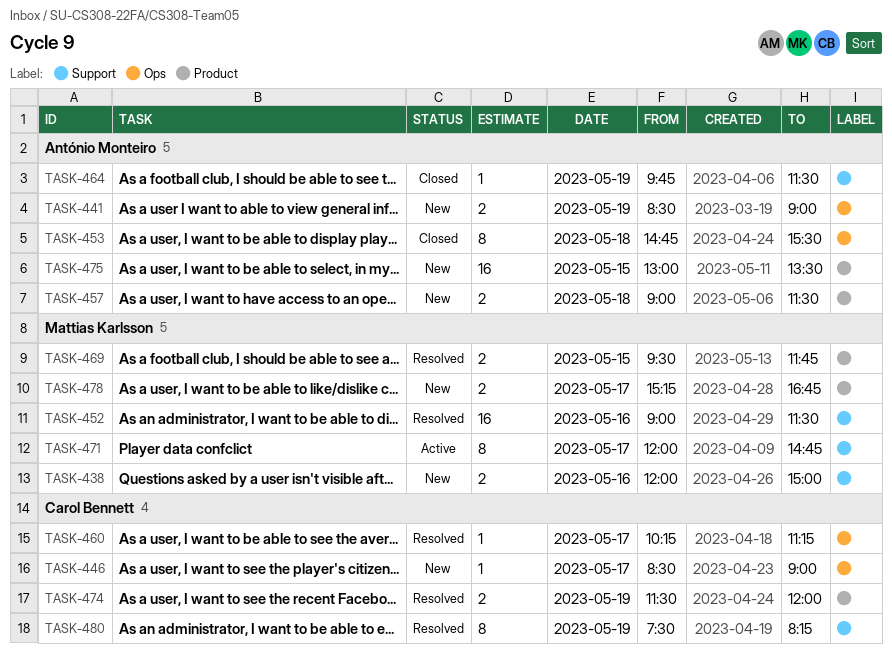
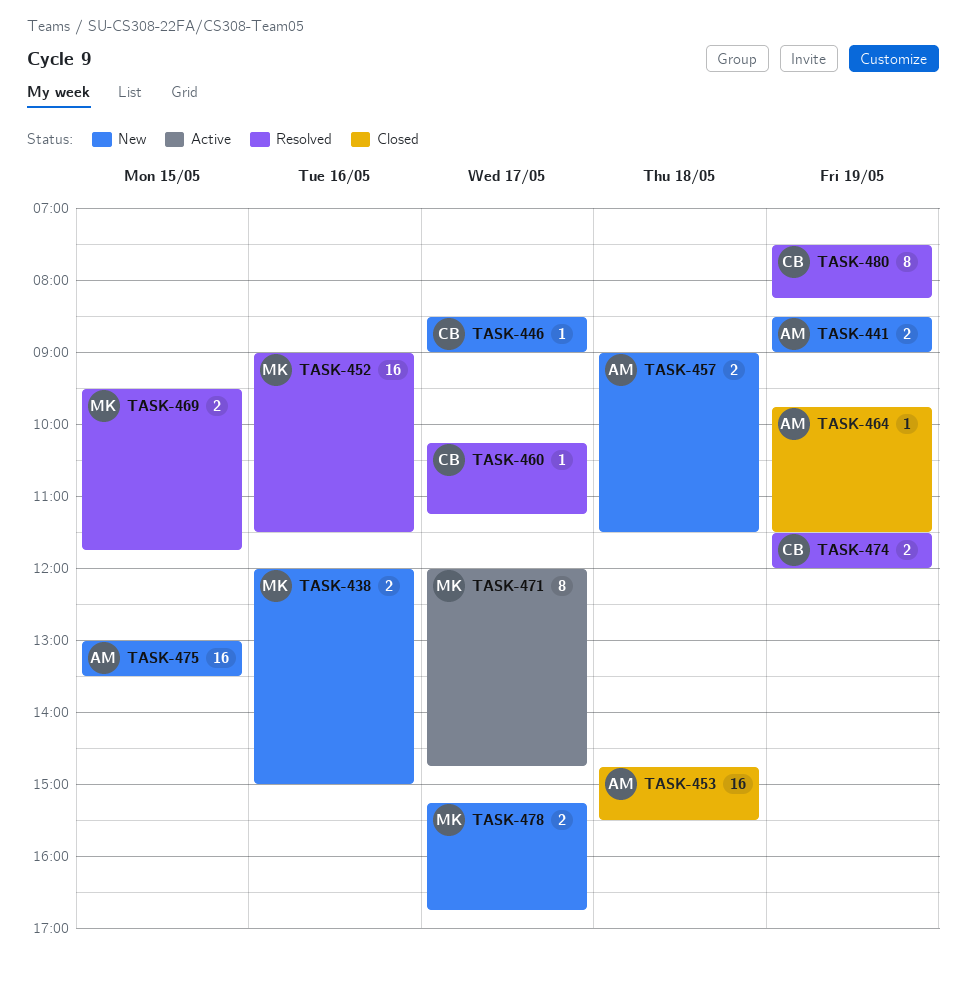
TASK-453, estimate: 8 -> 16

